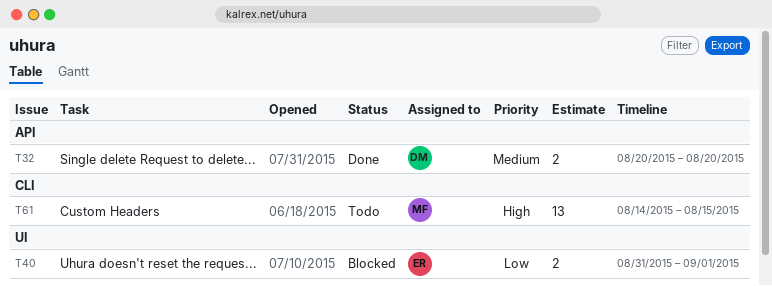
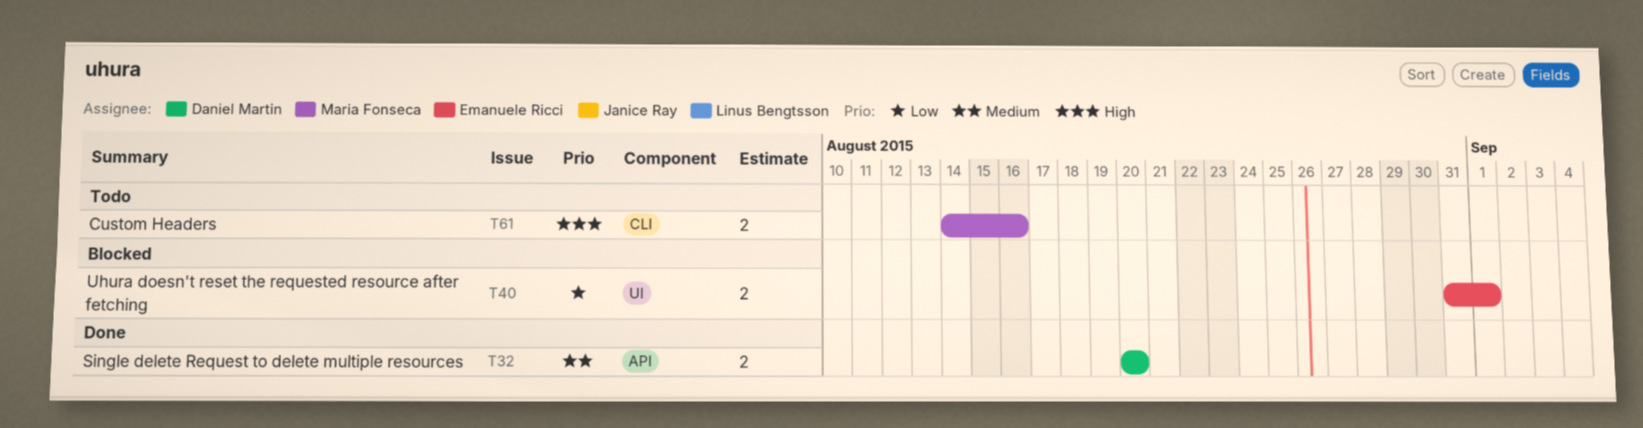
T61, estimate: 13 -> 2
T61, due: Aug 15 -> Aug 16

